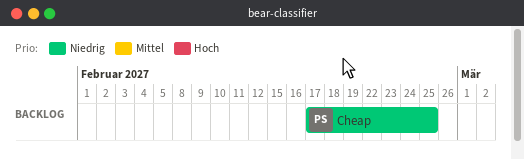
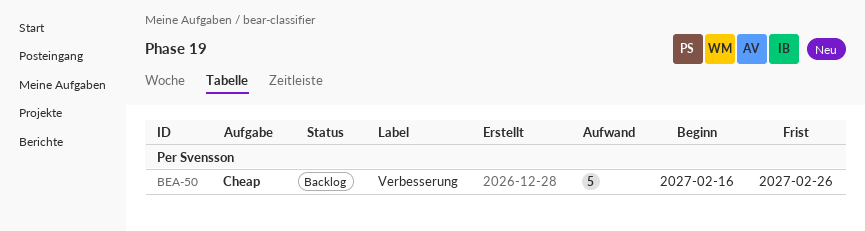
Cheap, start: Feb 17 -> Feb 16
Cheap, due: Feb 25 -> Feb 26

